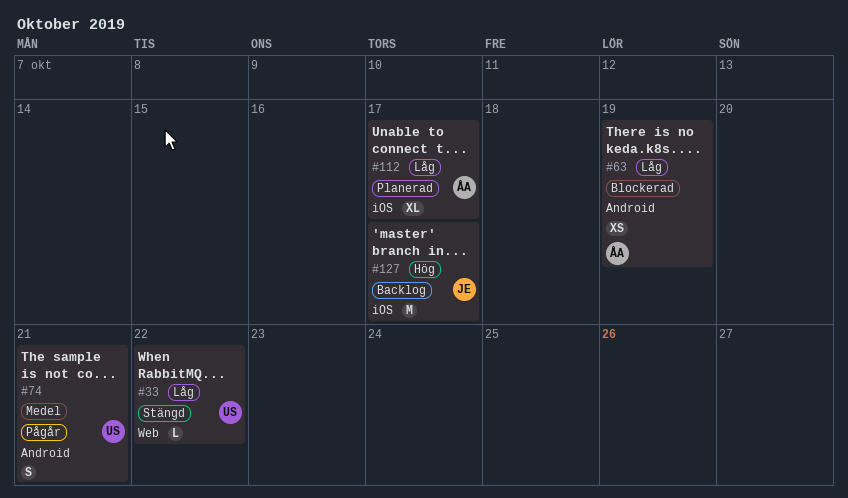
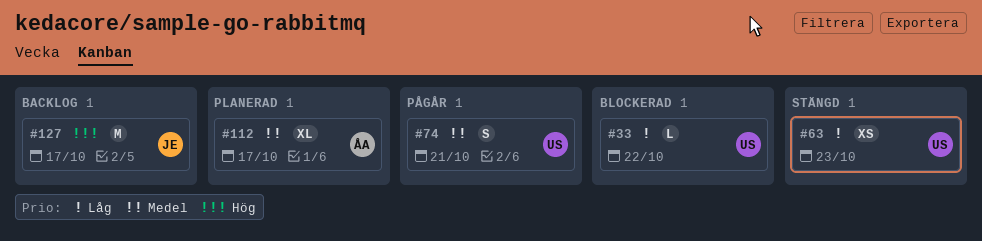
#33, status: Stängd -> Blockerad
#63, status: Blockerad -> Stängd
#63, owner: ÅA -> US
#63, due: Oct 19 -> Oct 23
#112, priority: Låg -> Medel

